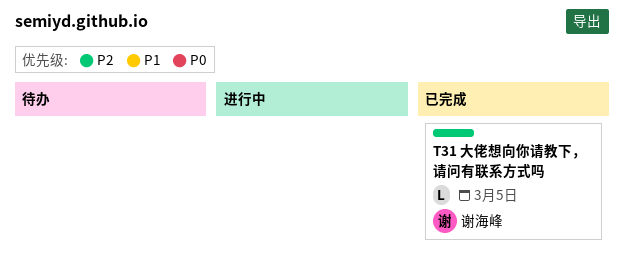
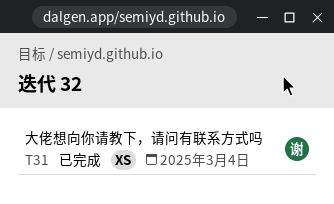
T31, estimate: L -> XS
T31, due: Mar 5 -> Mar 4

